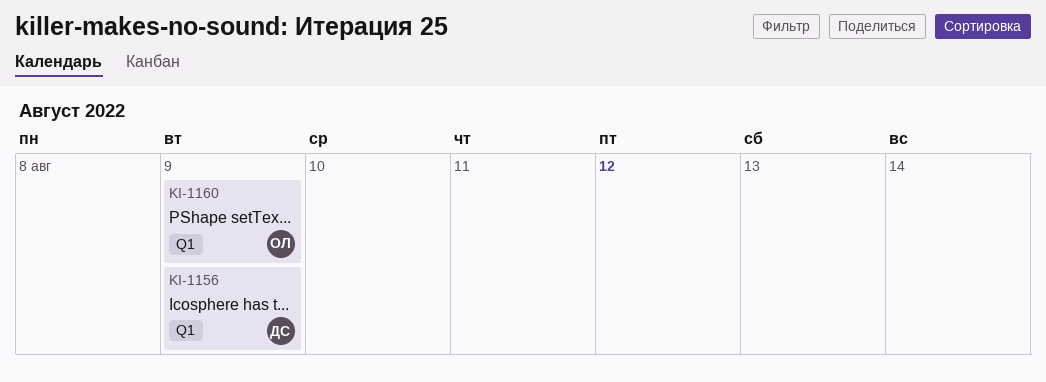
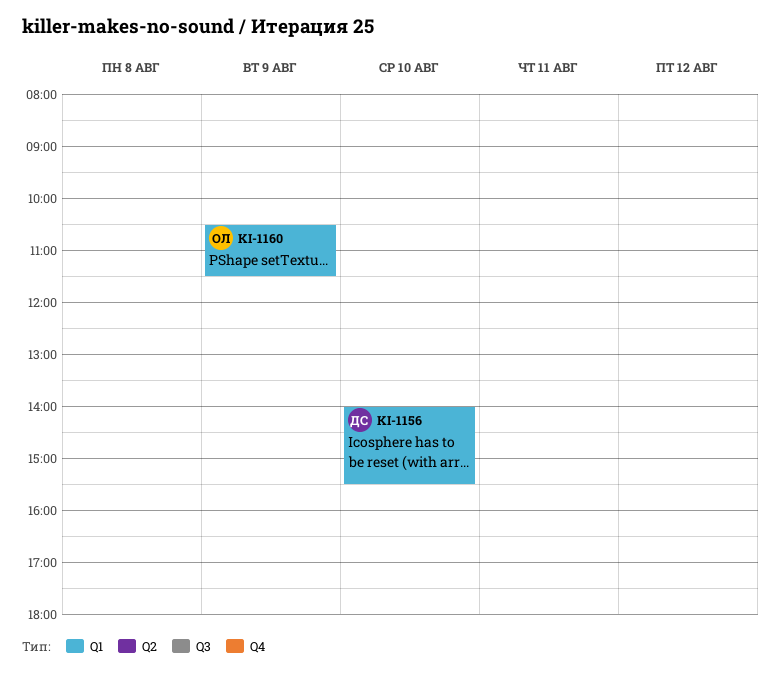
KI-1156, day: Aug 9 -> Aug 10

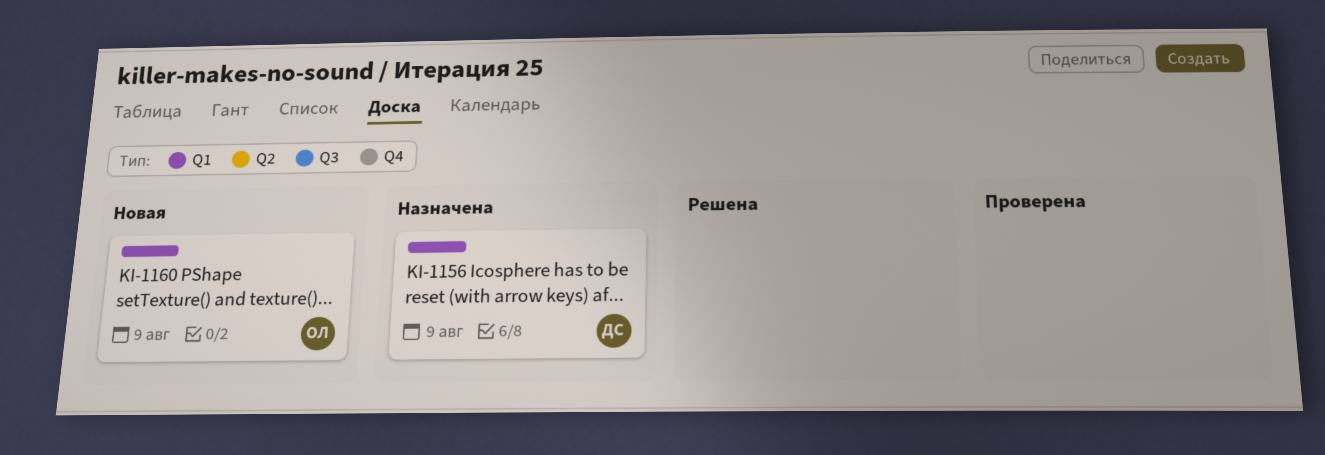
KI-1156, day: Aug 10 -> Aug 9

